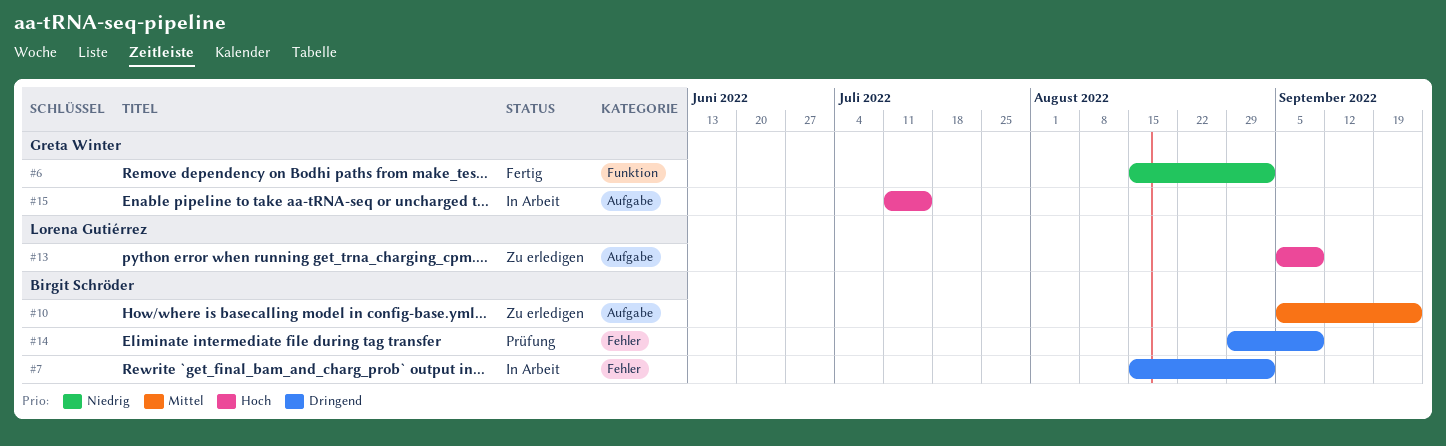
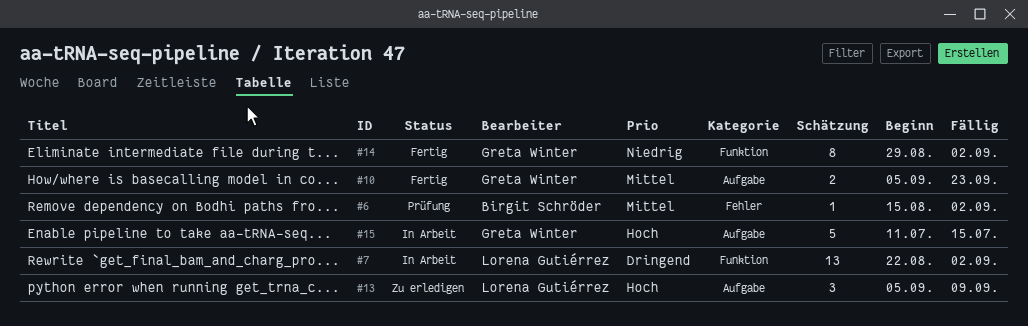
#6, status: Fertig -> Prüfung
#6, owner: Greta Winter -> Birgit Schröder
#6, priority: Niedrig -> Mittel
#6, label: Funktion -> Fehler
#7, owner: Birgit Schröder -> Lorena Gutiérrez
#7, label: Fehler -> Funktion
#7, start: Aug 15 -> Aug 22
#10, status: Zu erledigen -> Fertig
#10, owner: Birgit Schröder -> Greta Winter
#14, status: Prüfung -> Fertig
#14, owner: Birgit Schröder -> Greta Winter
#14, priority: Dringend -> Niedrig
#14, label: Fehler -> Funktion
#14, due: Sep 9 -> Sep 2

